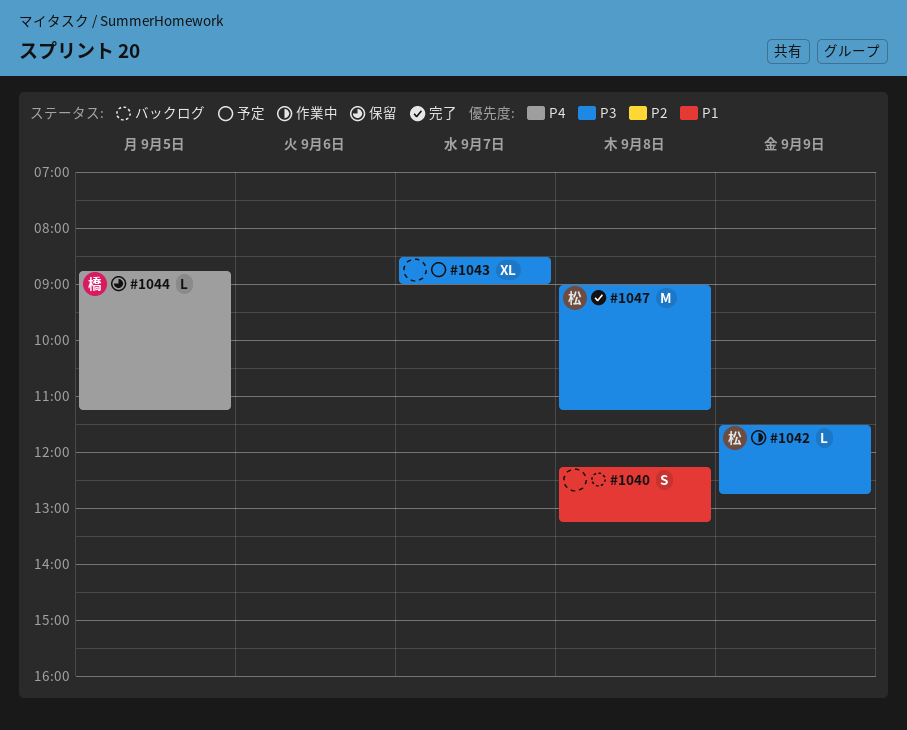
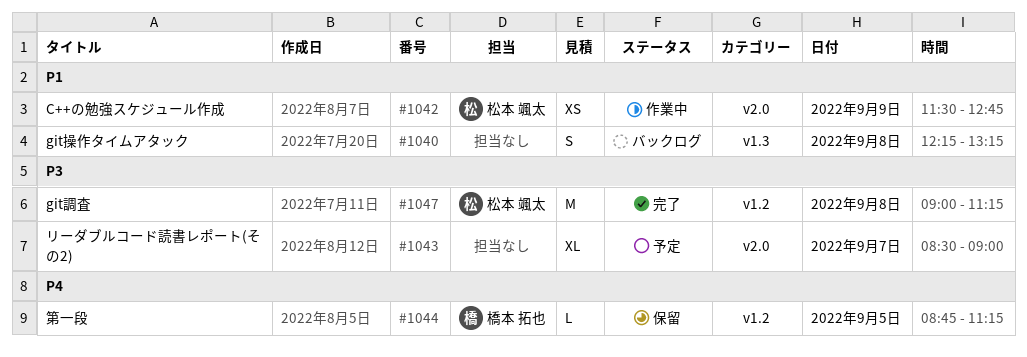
#1042, priority: P3 -> P1
#1042, estimate: L -> XS

